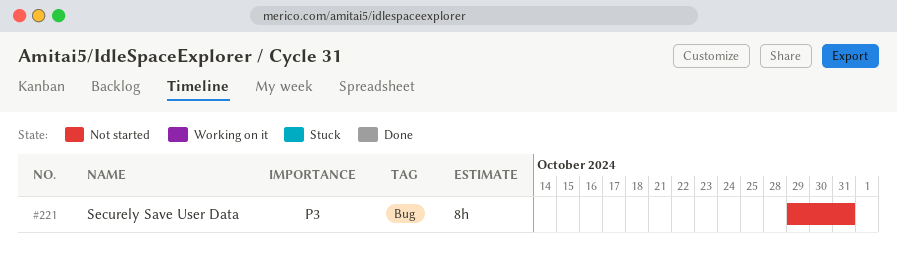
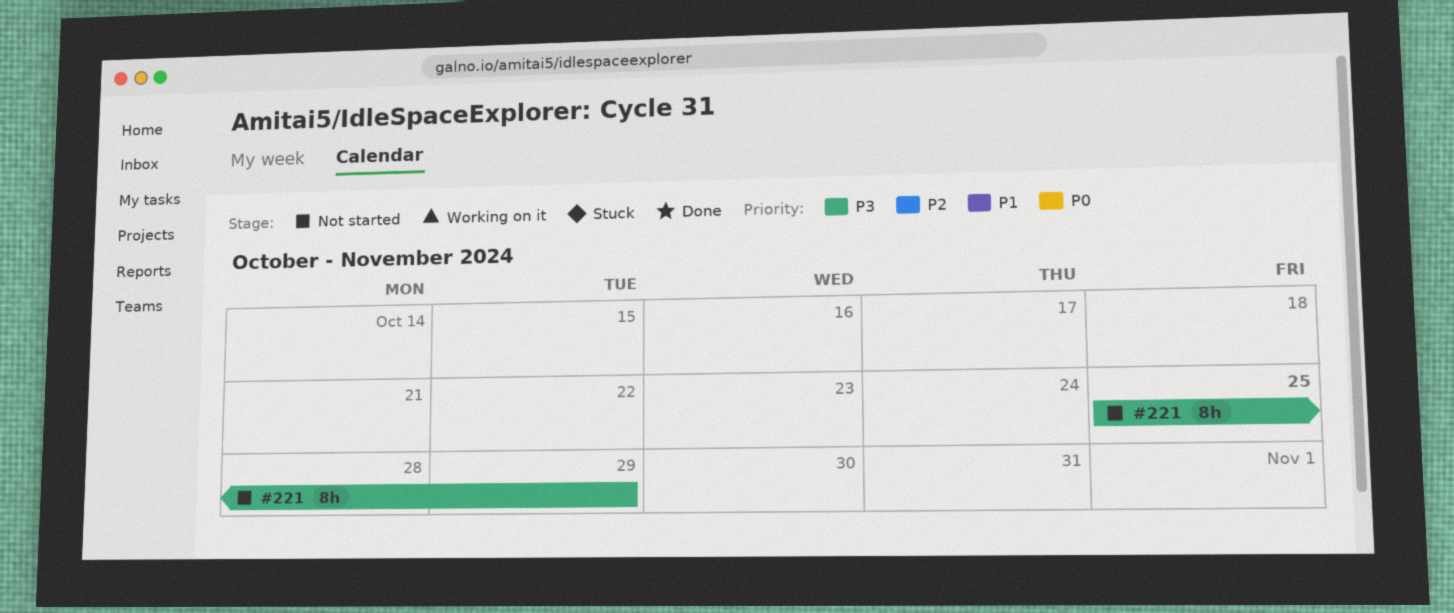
#221, start: Oct 29 -> Oct 25
#221, due: Oct 31 -> Oct 29

